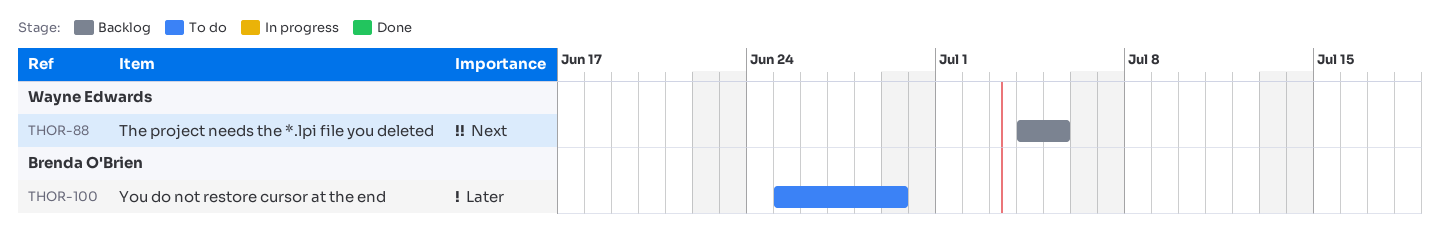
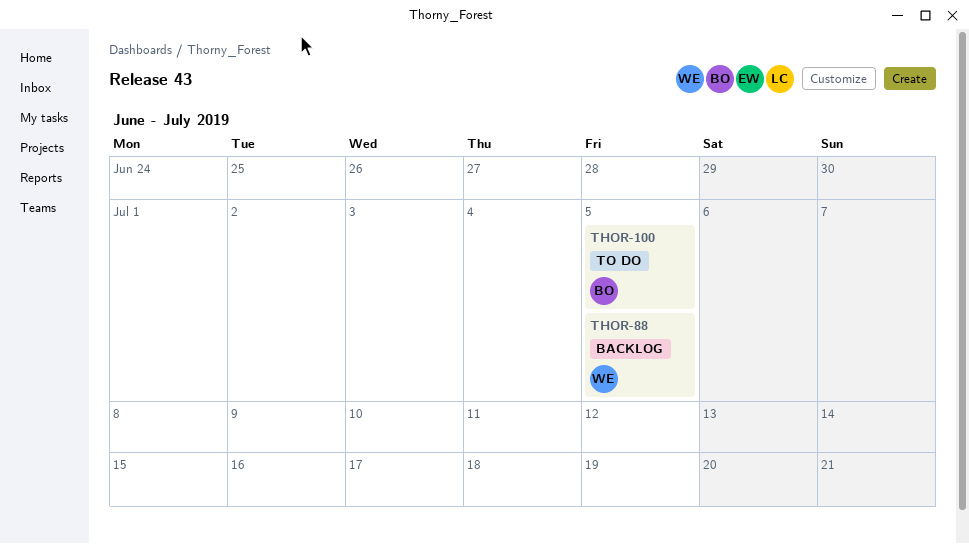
THOR-100, due: Jun 29 -> Jul 5

